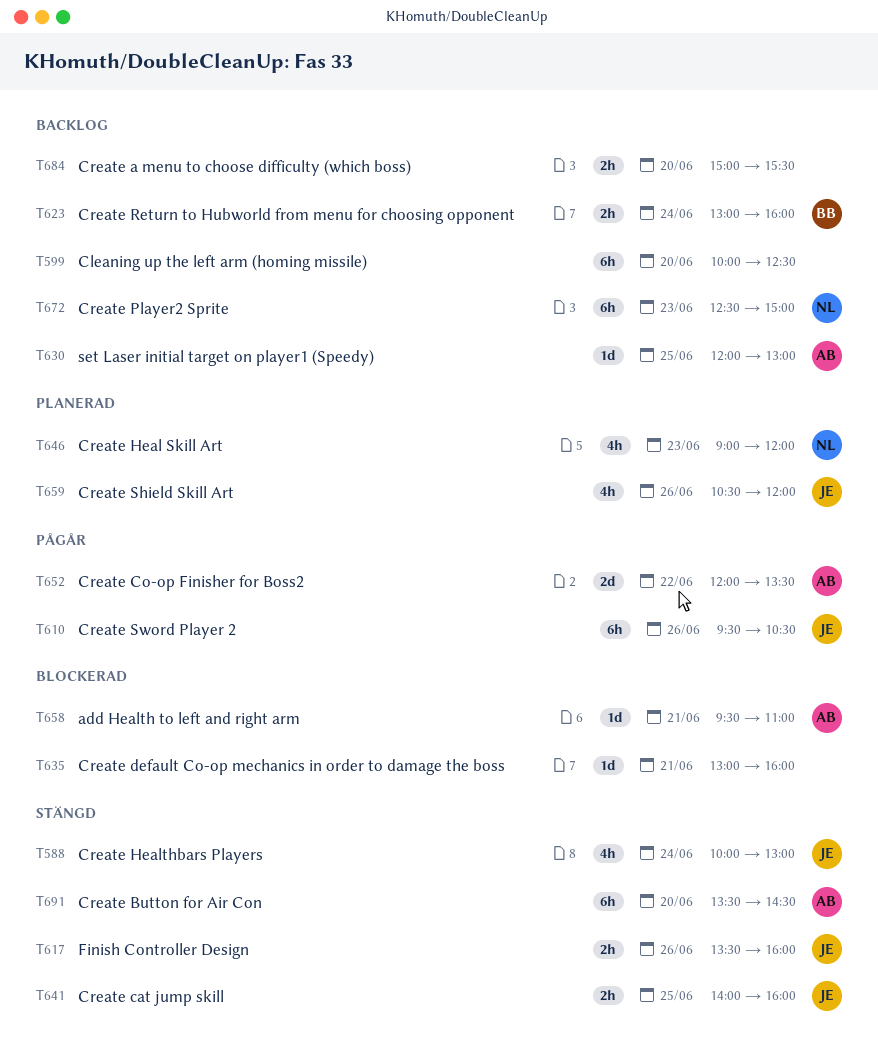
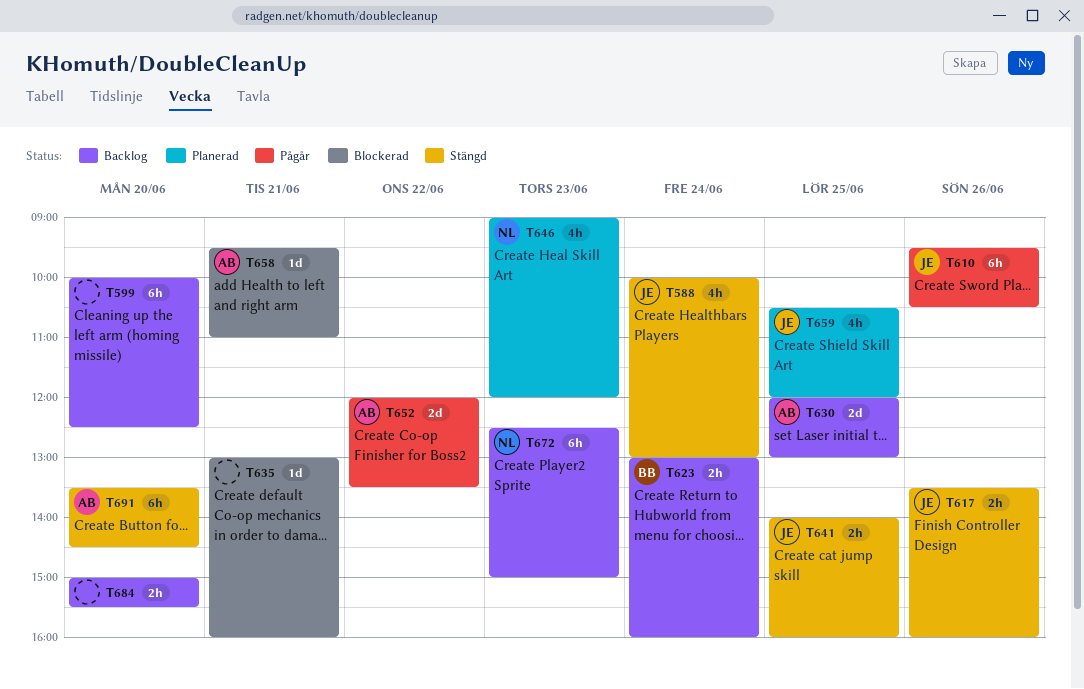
T630, estimate: 1d -> 2d
T659, day: Jun 26 -> Jun 25

